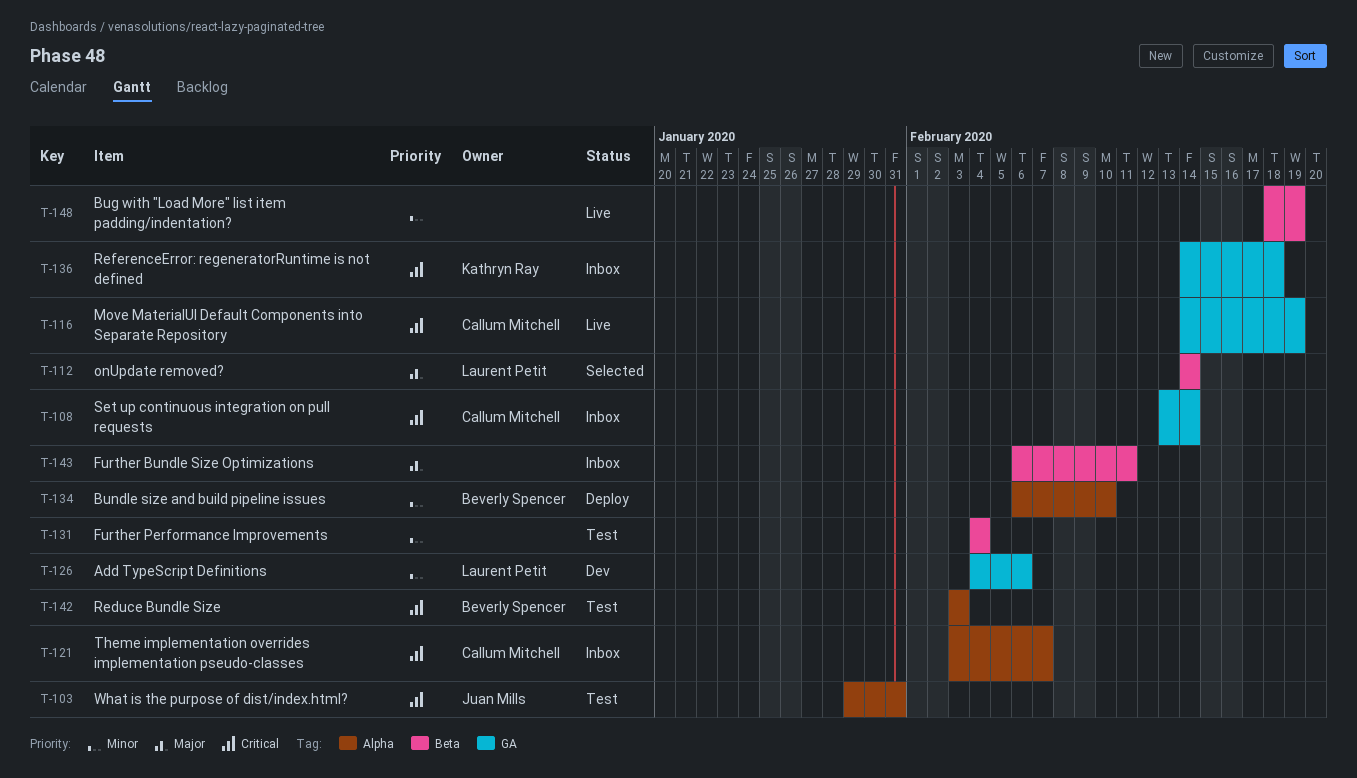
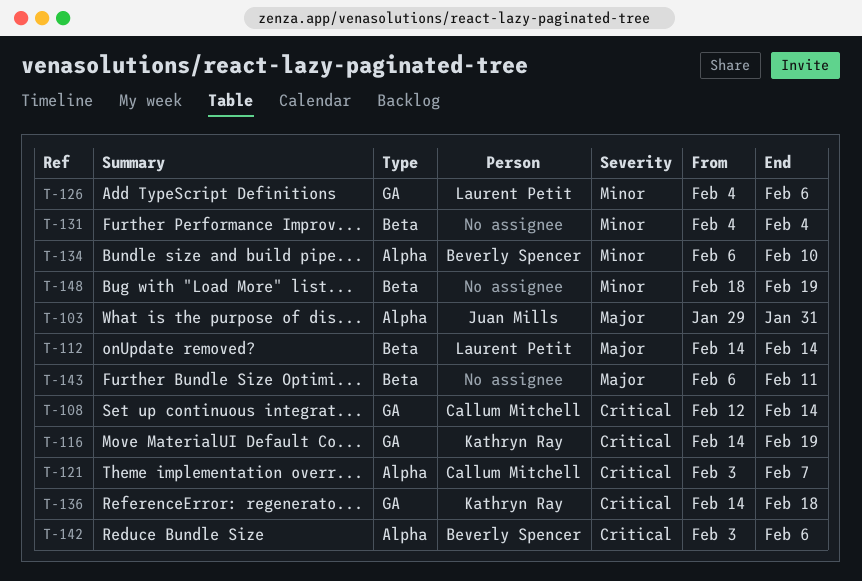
T-103, priority: Critical -> Major
T-108, start: Feb 13 -> Feb 12
T-116, owner: Callum Mitchell -> Kathryn Ray
T-142, due: Feb 3 -> Feb 6

